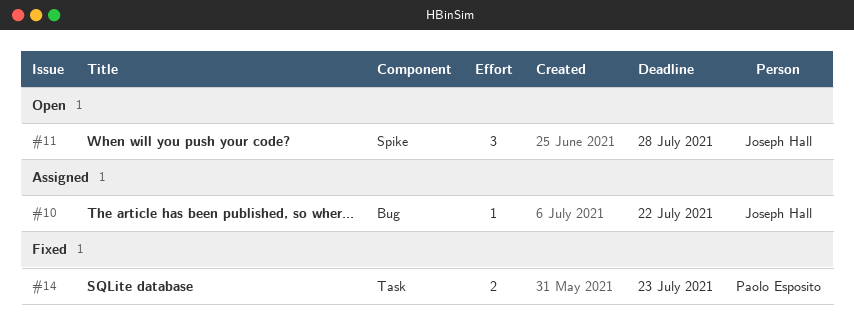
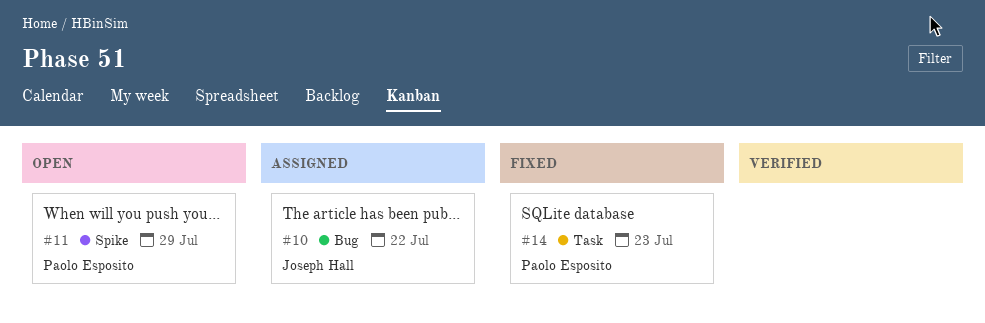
#11, owner: Joseph Hall -> Paolo Esposito
#11, due: Jul 28 -> Jul 29

